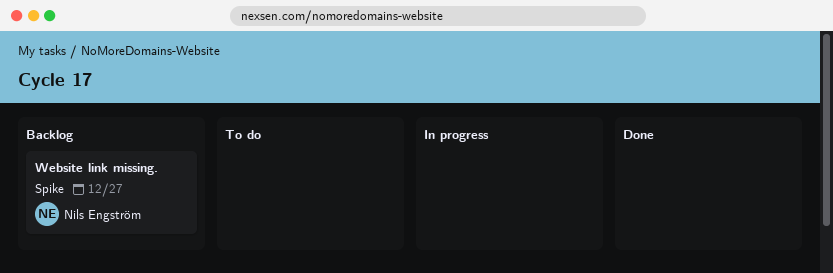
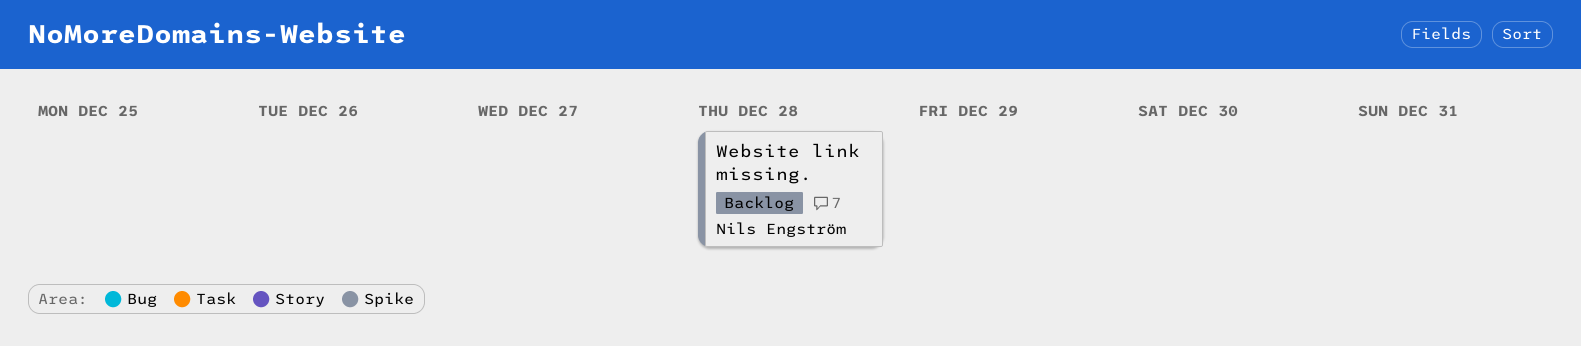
Website link missing., due: Dec 27 -> Dec 28

